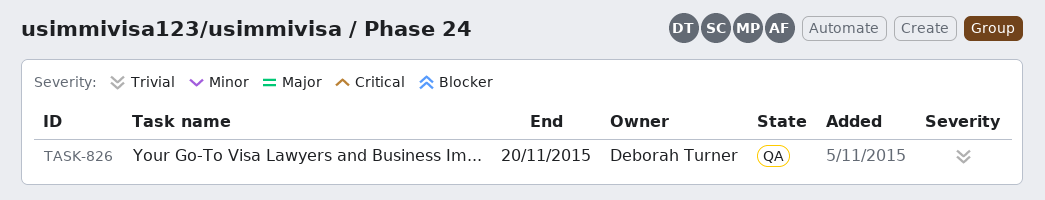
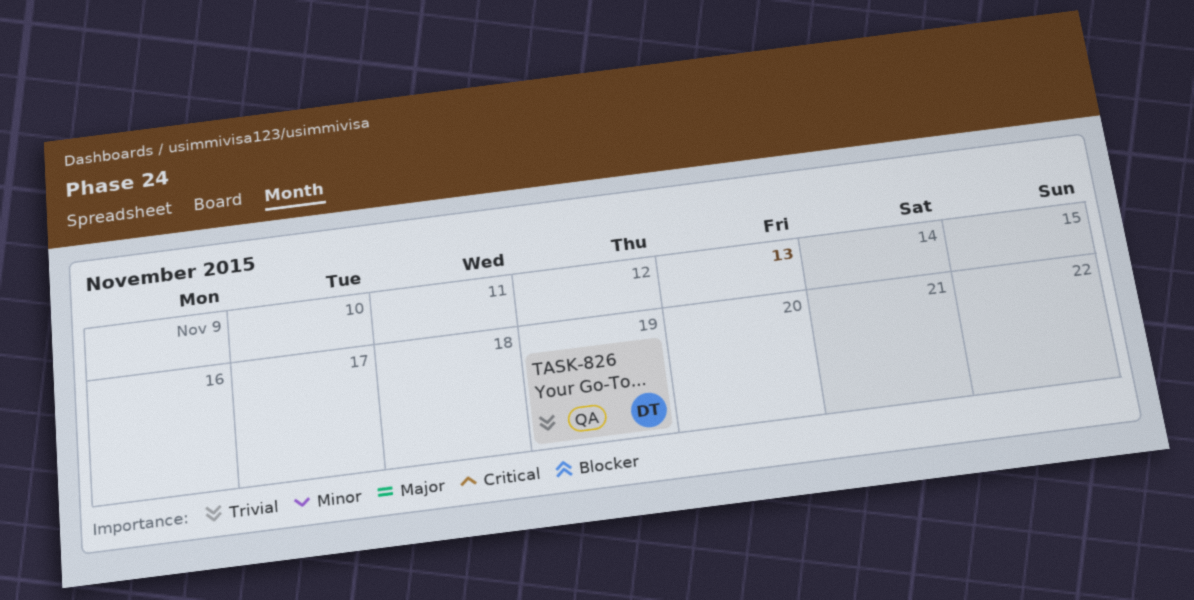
TASK-826, due: Nov 20 -> Nov 19

